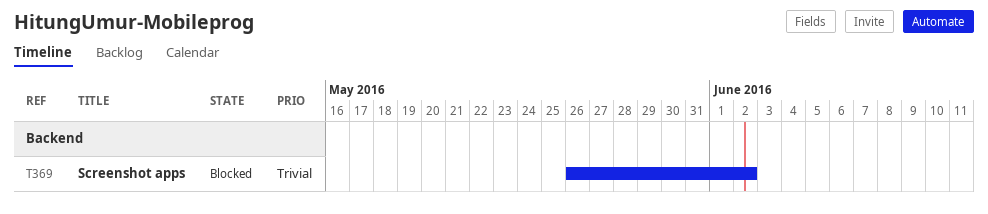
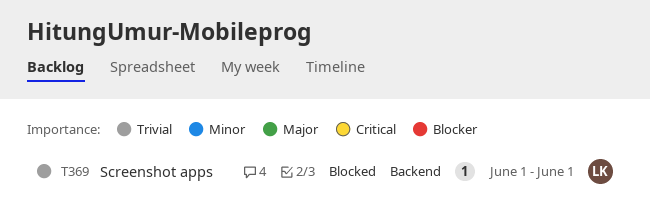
T369, start: May 26 -> Jun 1
T369, due: Jun 2 -> Jun 1

